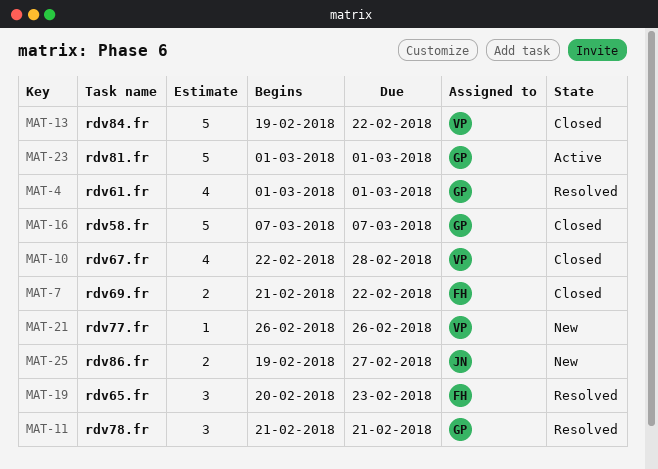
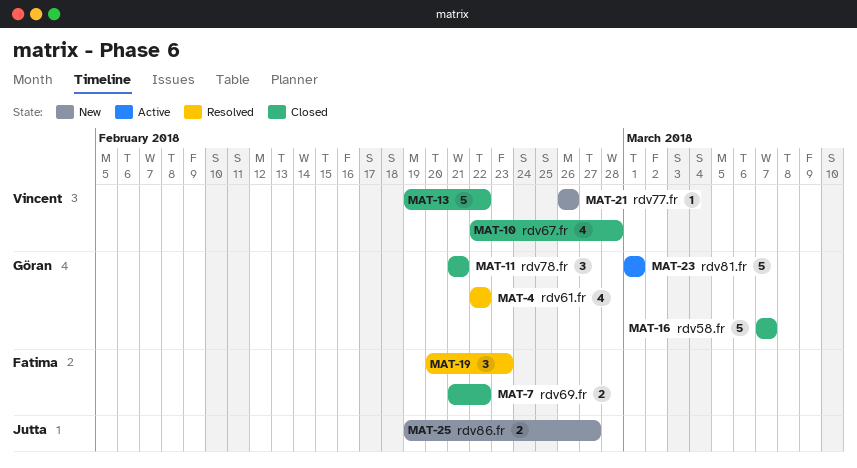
MAT-4, start: Mar 1 -> Feb 22
MAT-4, due: Mar 1 -> Feb 22
MAT-11, status: Resolved -> Closed

